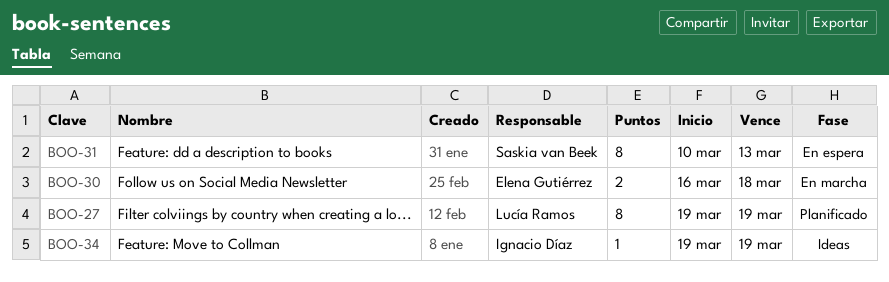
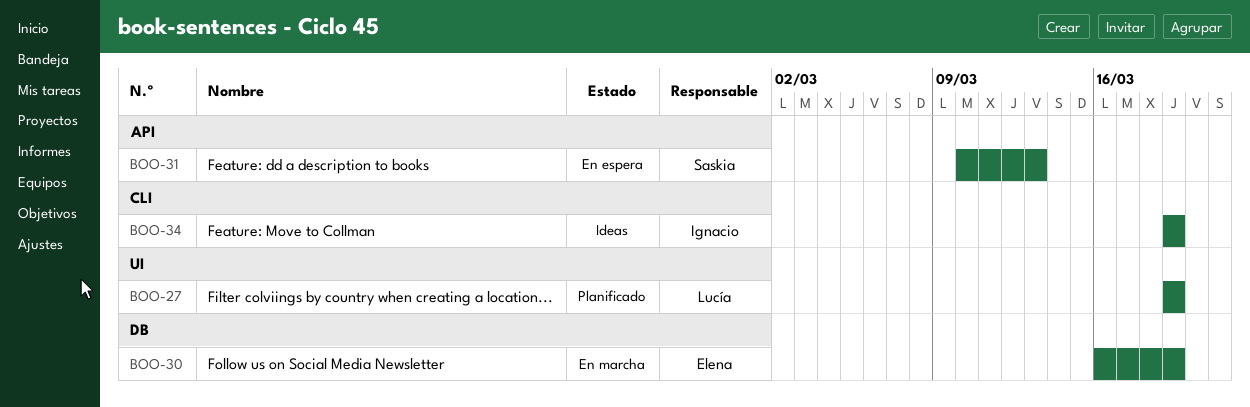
BOO-30, due: Mar 18 -> Mar 19

